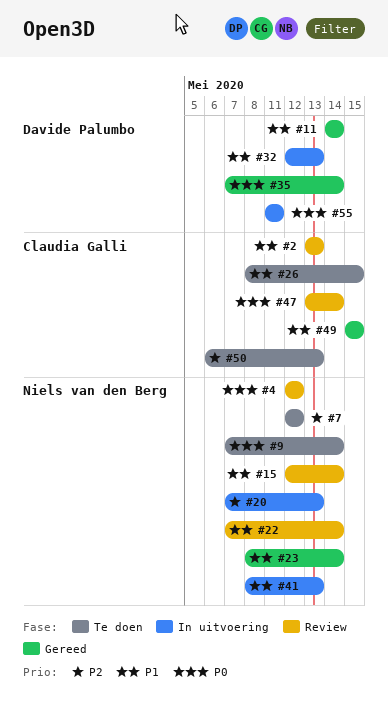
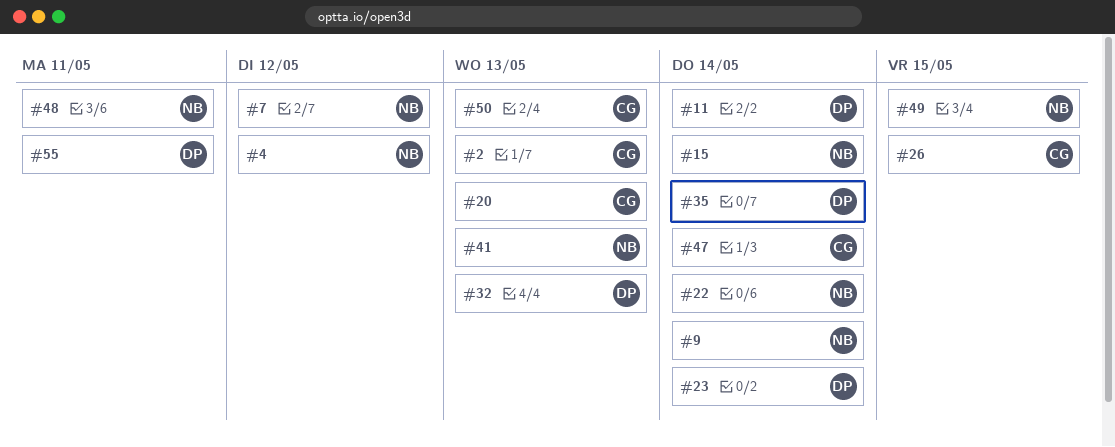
#20, owner: Niels van den Berg -> Claudia Galli
#23, owner: Niels van den Berg -> Davide Palumbo
#48: none -> present
#49, owner: Claudia Galli -> Niels van den Berg

